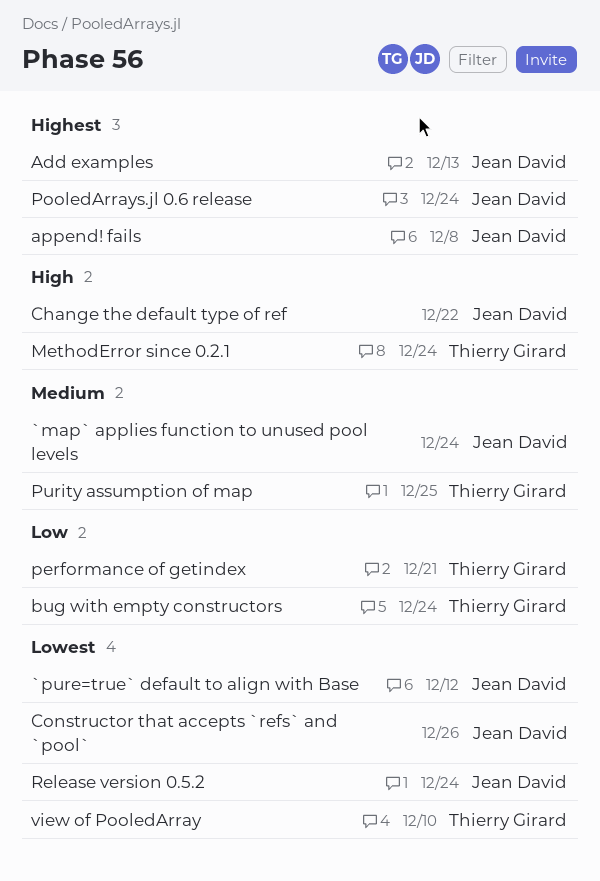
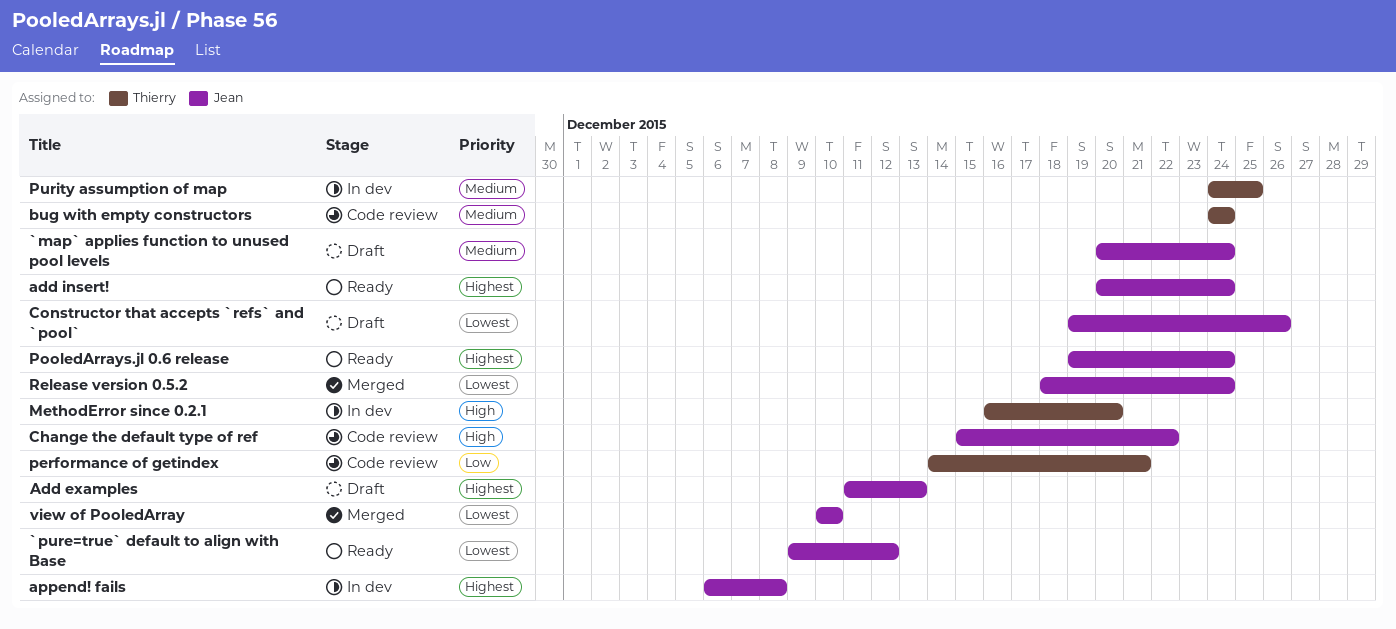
add insert!: none -> present
bug with empty constructors, priority: Low -> Medium
MethodError since 0.2.1, due: Dec 24 -> Dec 20
view of PooledArray, owner: Thierry Girard -> Jean David

